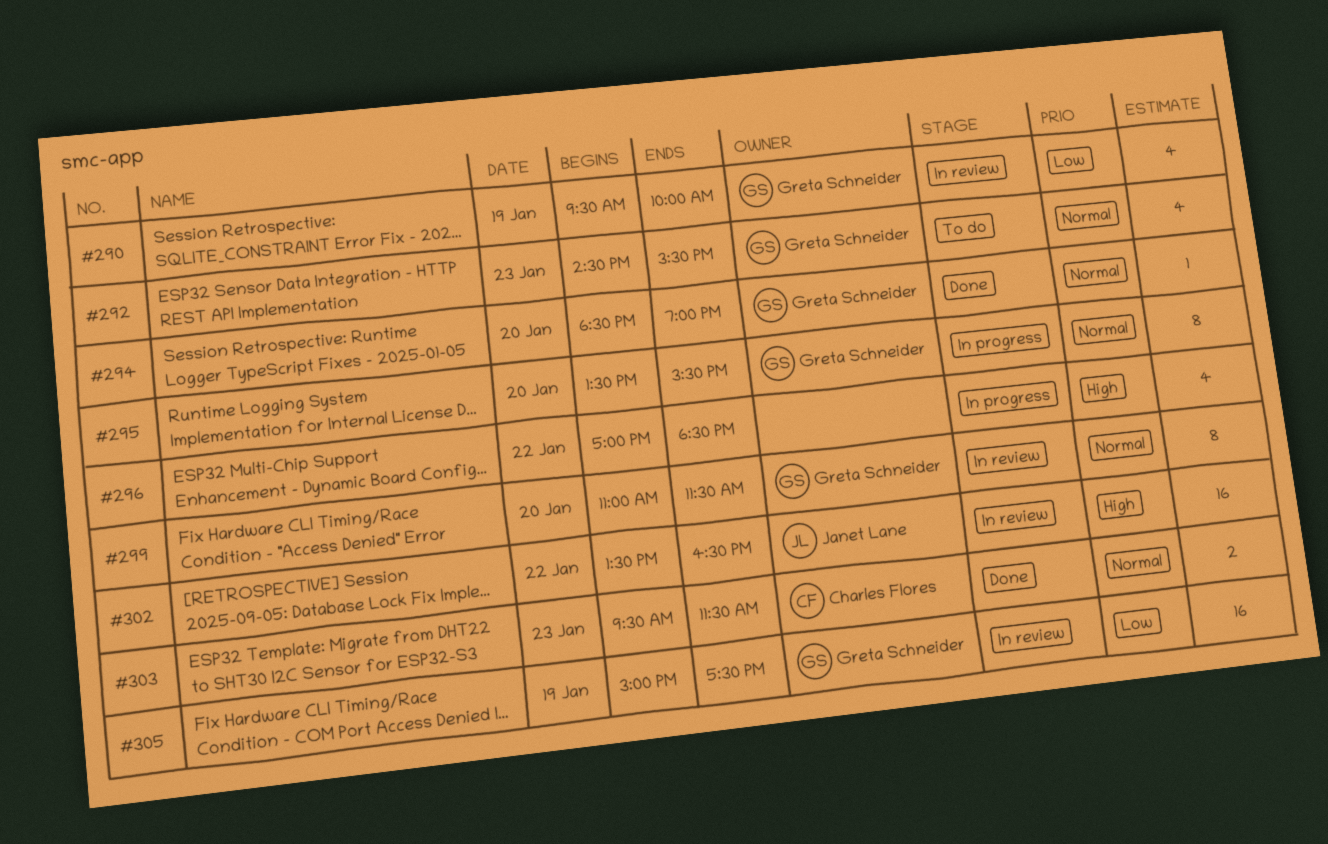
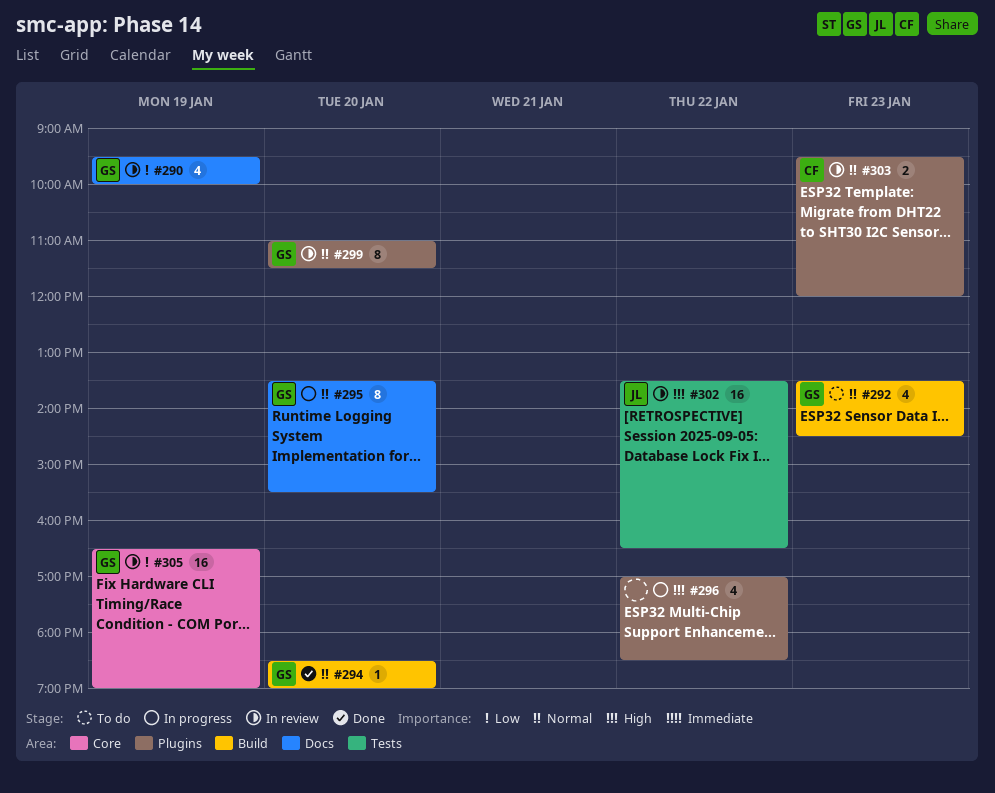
#292, begins: 14:30 -> 13:30
#292, ends: 15:30 -> 14:30
#303, status: Done -> In review
#303, ends: 11:30 -> 12:00
#305, begins: 15:00 -> 16:30
#305, ends: 17:30 -> 19:00

